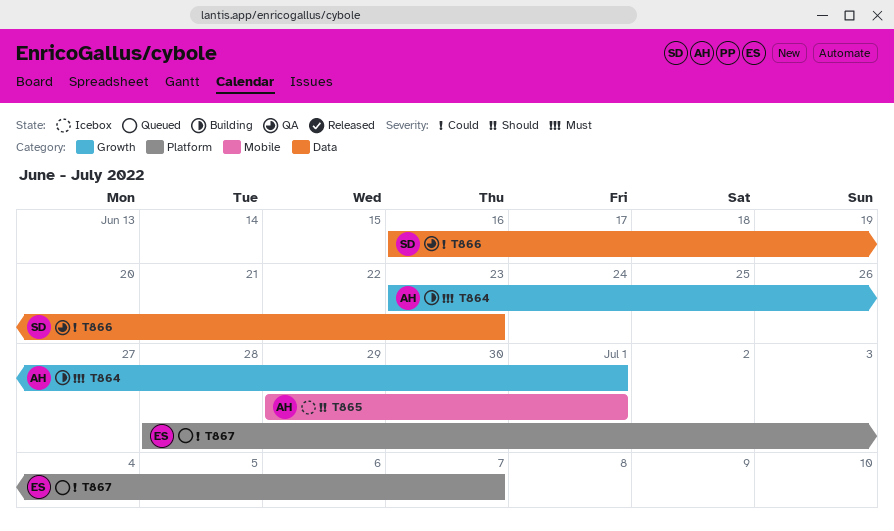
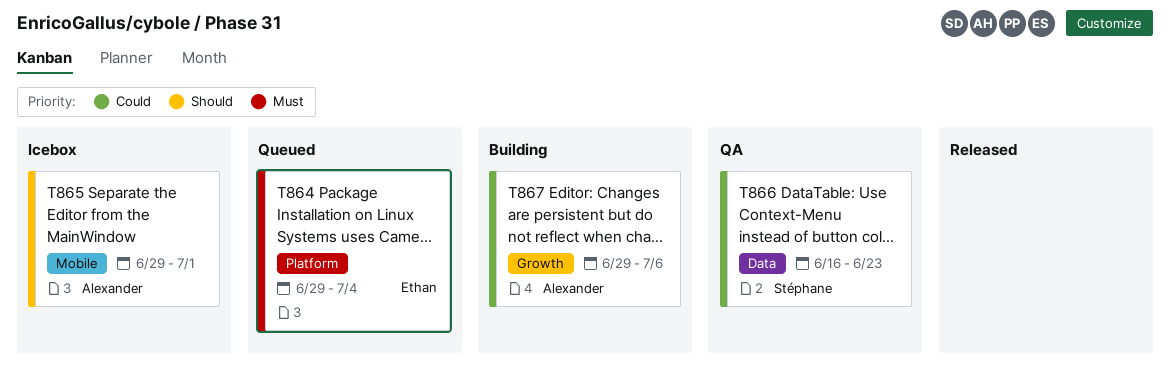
T864, status: Building -> Queued
T864, owner: Alexander -> Ethan
T864, label: Growth -> Platform
T864, start: Jun 23 -> Jun 29
T864, due: Jul 1 -> Jul 4
T867, status: Queued -> Building
T867, owner: Ethan -> Alexander
T867, label: Platform -> Growth
T867, start: Jun 28 -> Jun 29
T867, due: Jul 7 -> Jul 6

